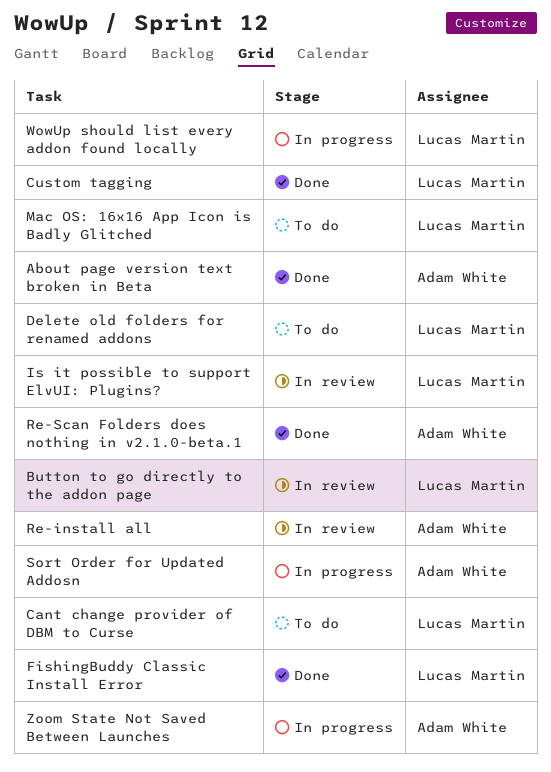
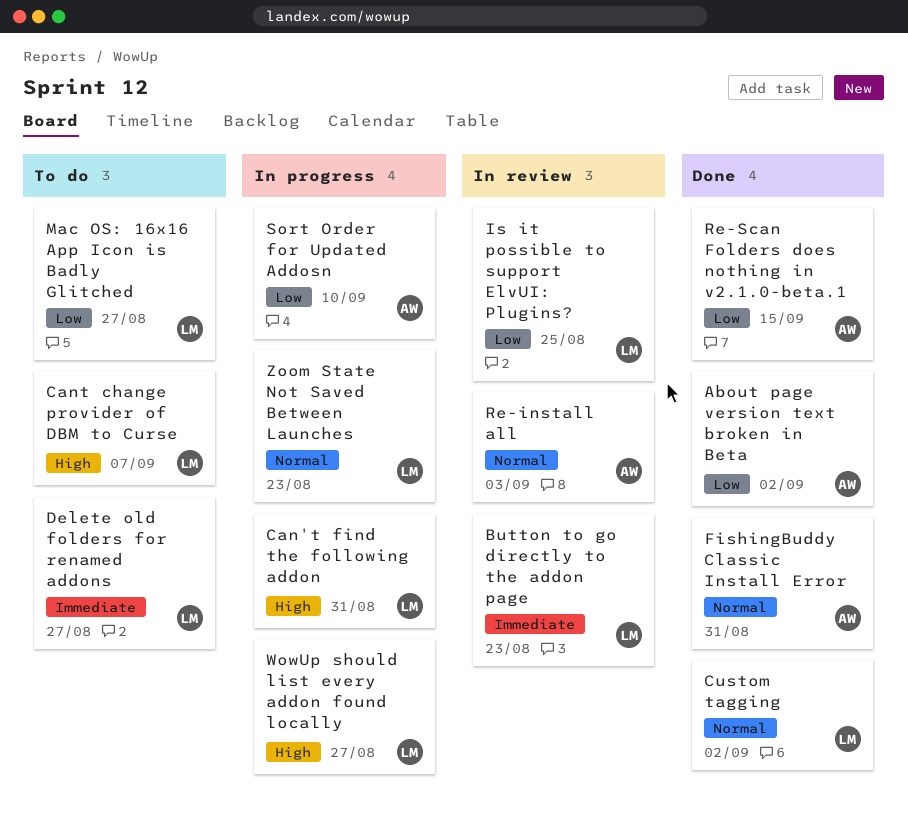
Can't find the following addon: none -> present
FishingBuddy Classic Install Error, owner: Lucas Martin -> Adam White
Zoom State Not Saved Between Launches, owner: Adam White -> Lucas Martin

